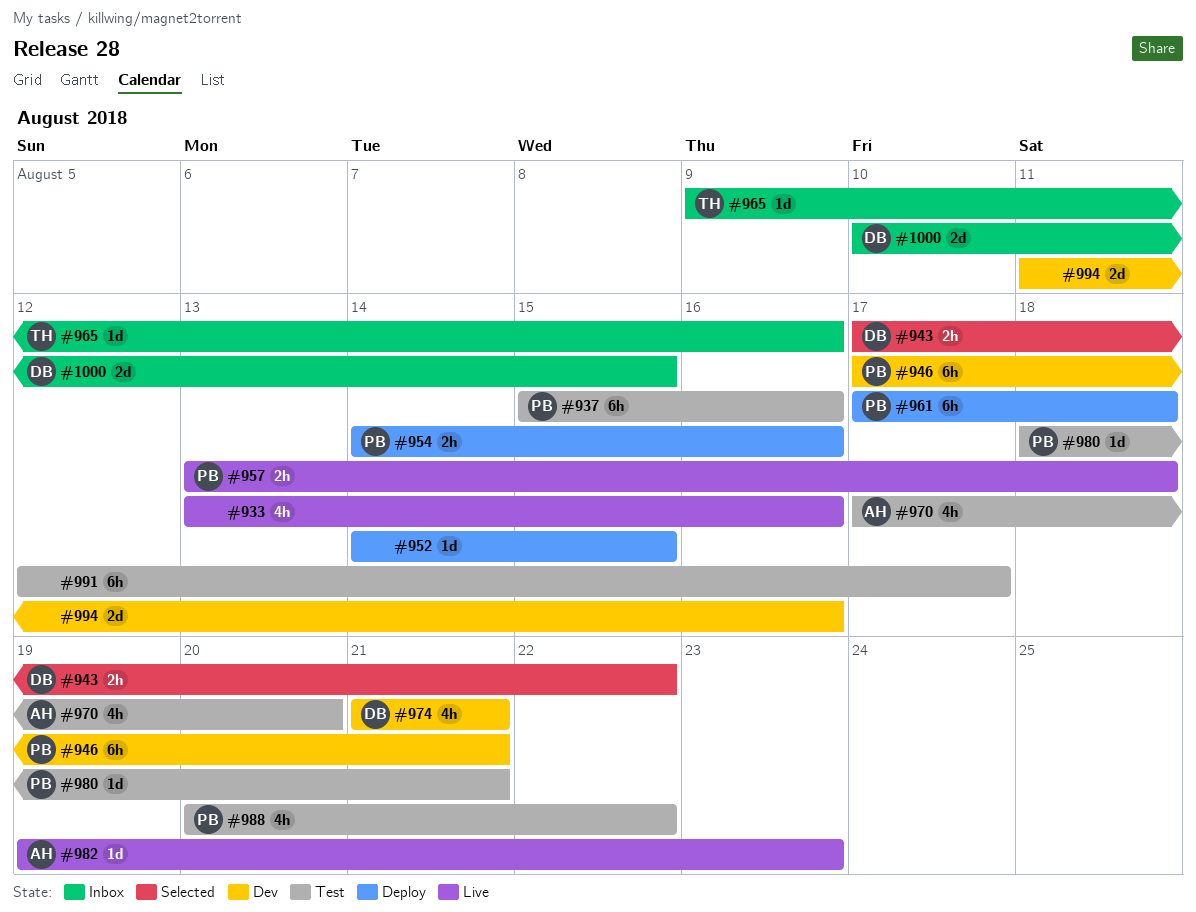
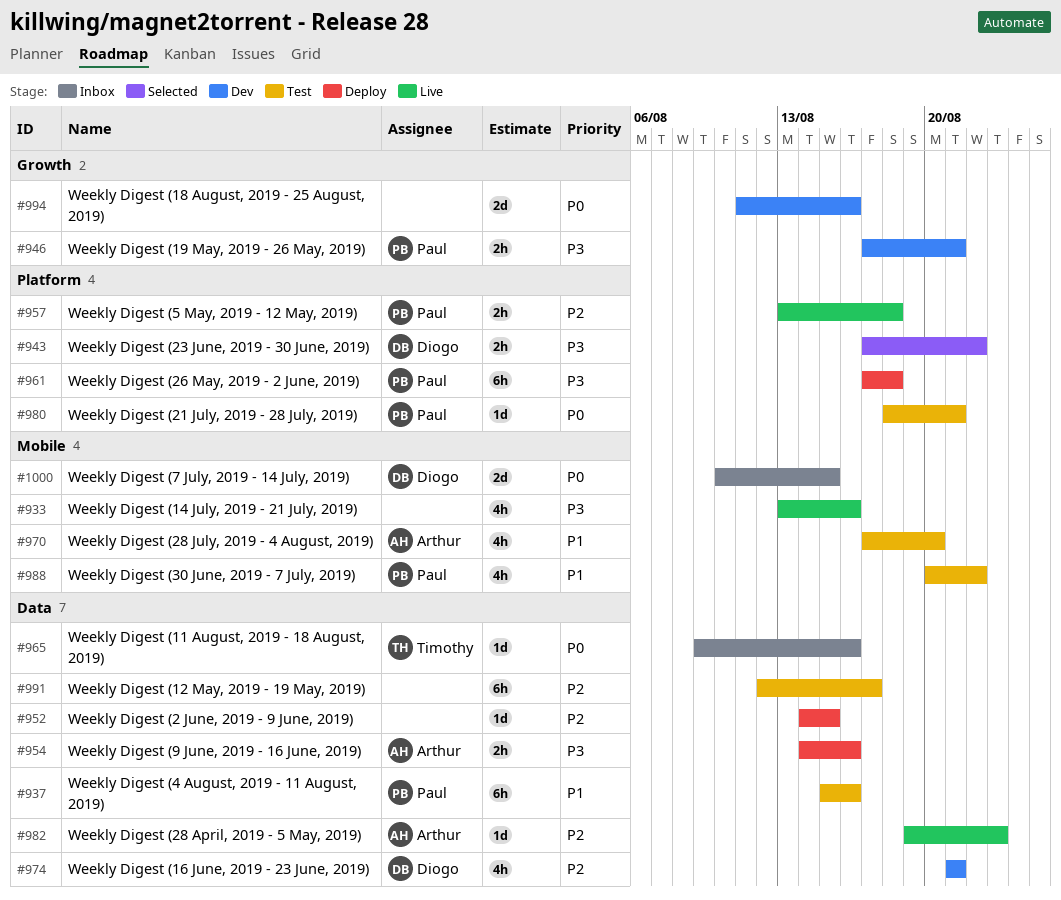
#946, estimate: 6h -> 2h
#954, owner: Paul -> Arthur

